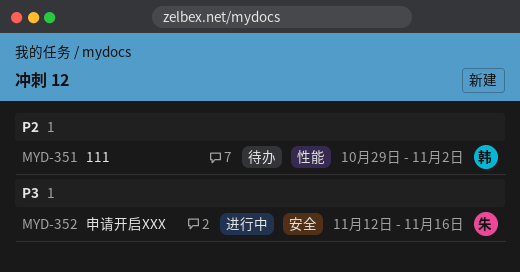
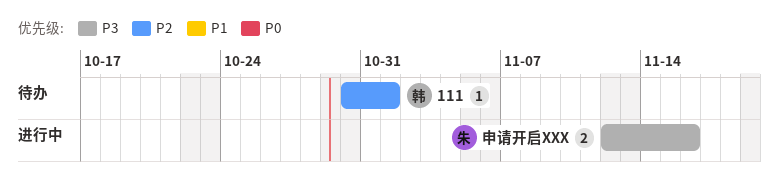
111, start: Oct 29 -> Oct 30
111, due: Nov 2 -> Nov 1

